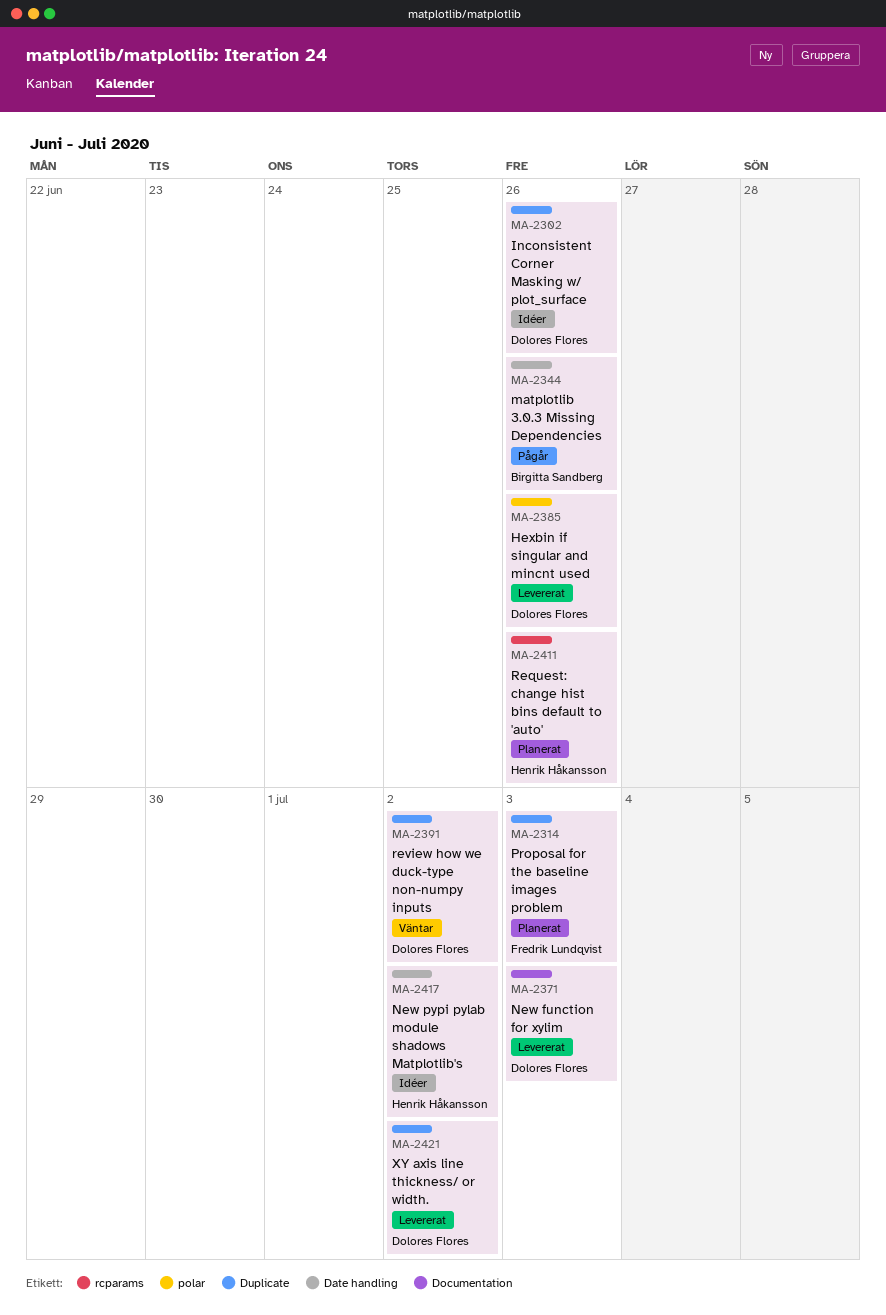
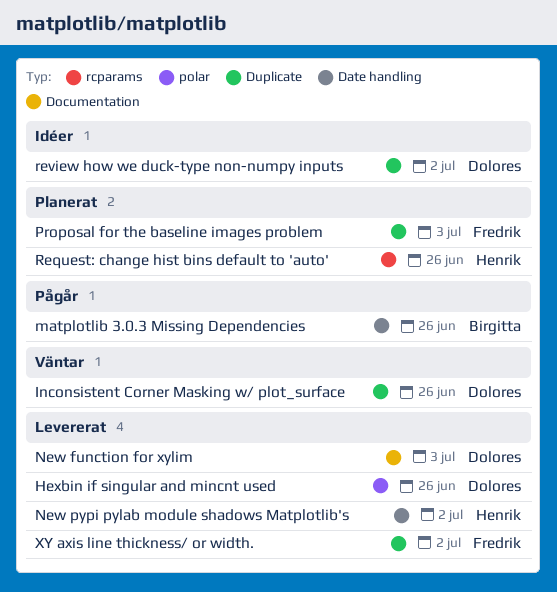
Inconsistent Corner Masking w/ plot_surface, status: Idéer -> Väntar
New pypi pylab module shadows Matplotlib's, status: Idéer -> Levererat
review how we duck-type non-numpy inputs, status: Väntar -> Idéer
XY axis line thickness/ or width., owner: Dolores Flores -> Fredrik Lundqvist

